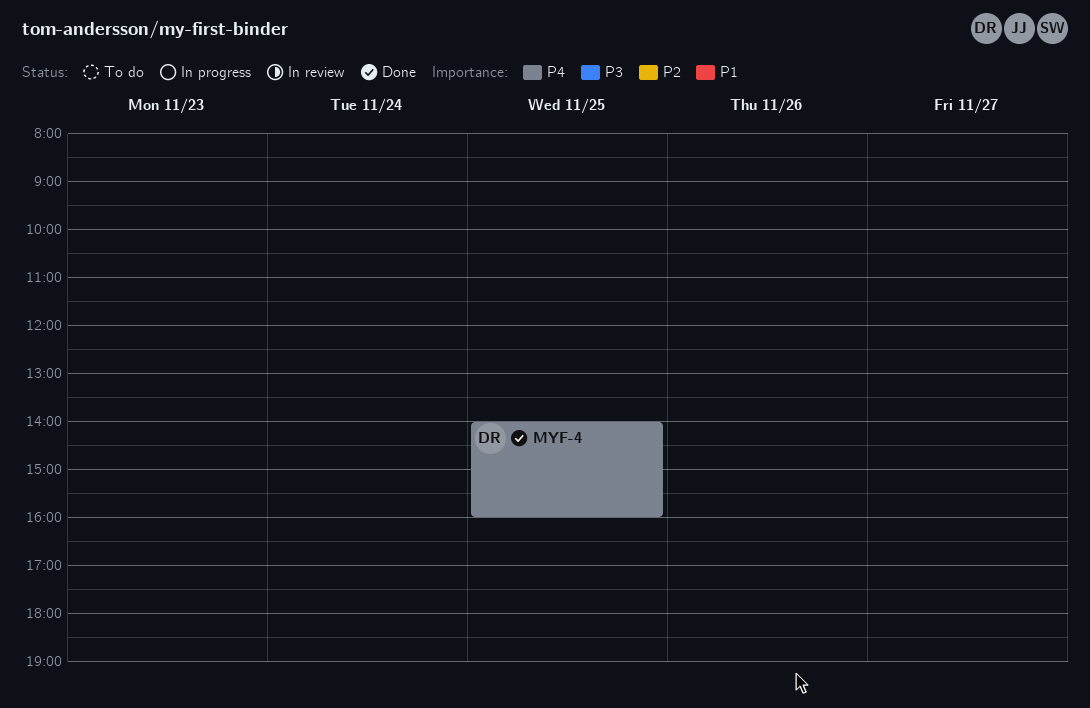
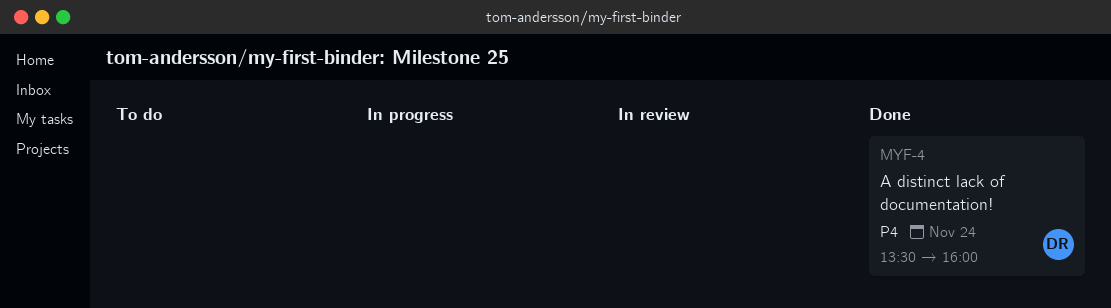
MYF-4, day: Nov 25 -> Nov 24
MYF-4, begins: 14:00 -> 13:30

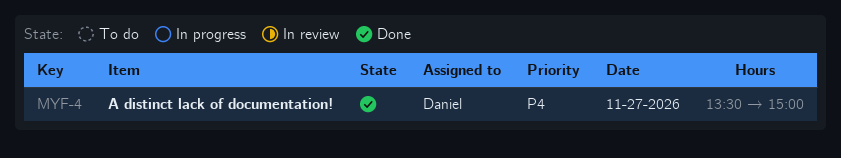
MYF-4, day: Nov 24 -> Nov 27
MYF-4, ends: 16:00 -> 15:00

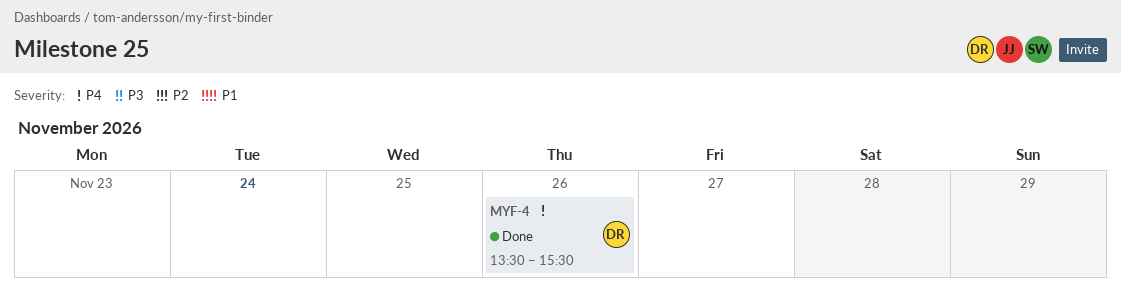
MYF-4, day: Nov 27 -> Nov 26
MYF-4, ends: 15:00 -> 15:30

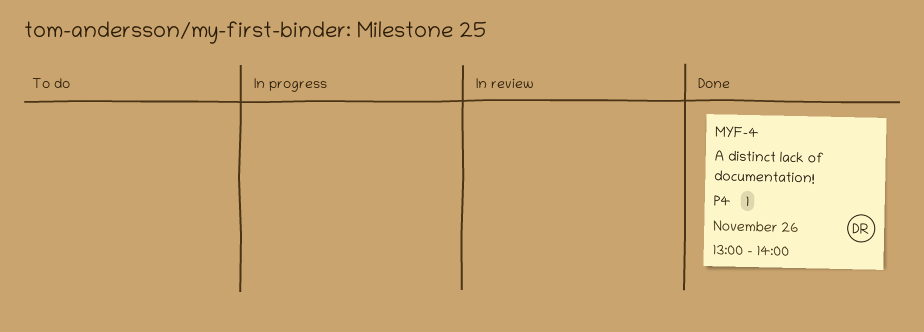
MYF-4, begins: 13:30 -> 13:00
MYF-4, ends: 15:30 -> 14:00

